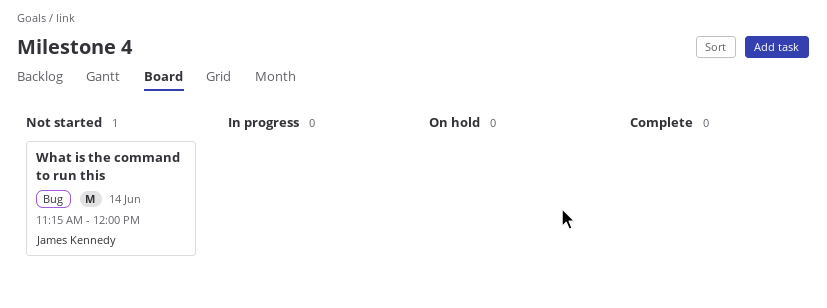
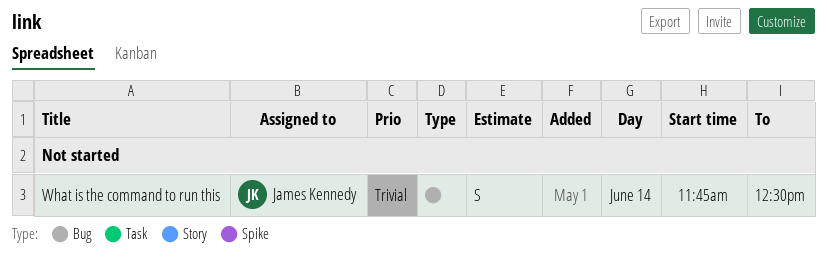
What is the command to run this, estimate: M -> S
What is the command to run this, begins: 11:15 -> 11:45
What is the command to run this, ends: 12:00 -> 12:30

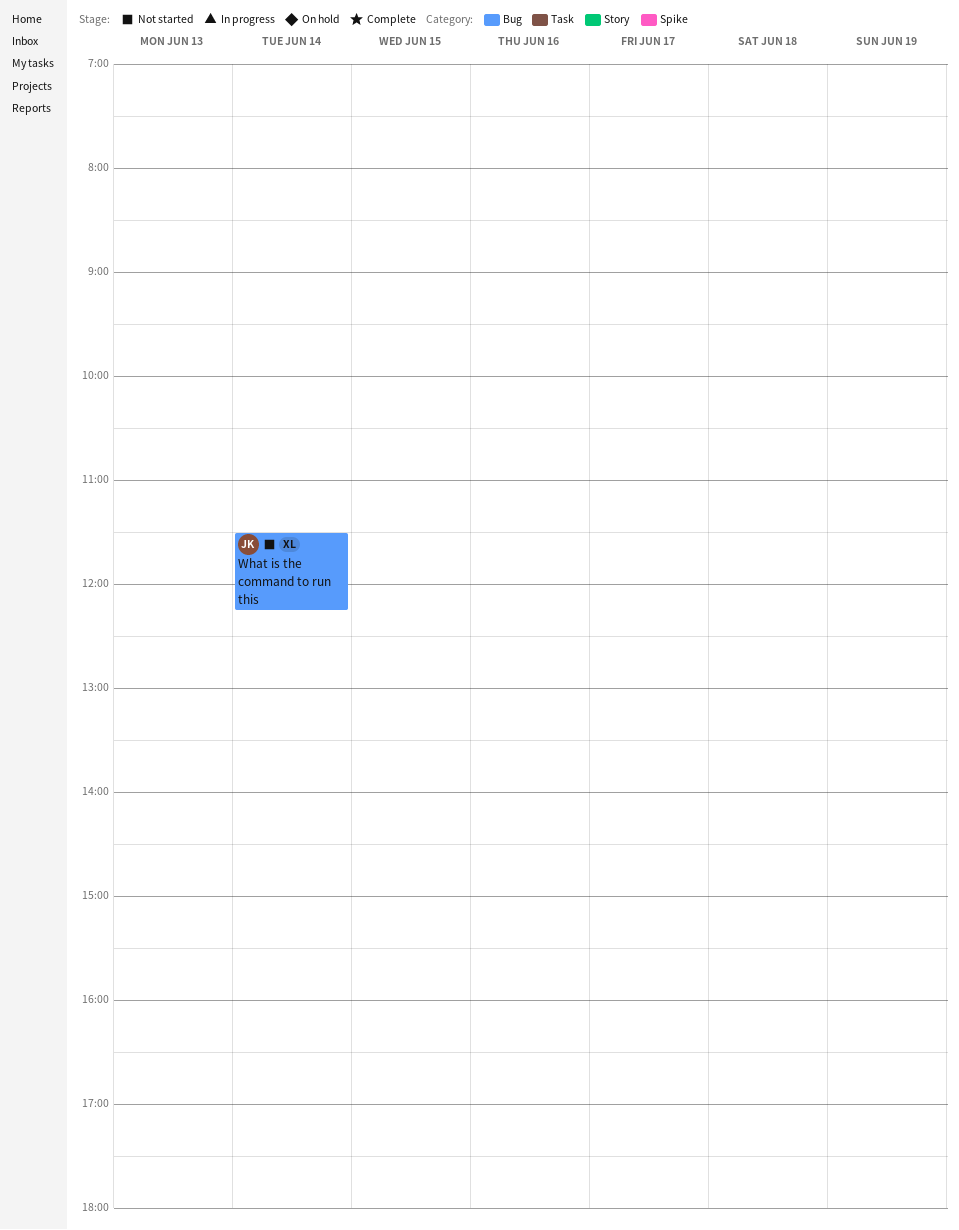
What is the command to run this, estimate: S -> XL
What is the command to run this, begins: 11:45 -> 11:30
What is the command to run this, ends: 12:30 -> 12:15

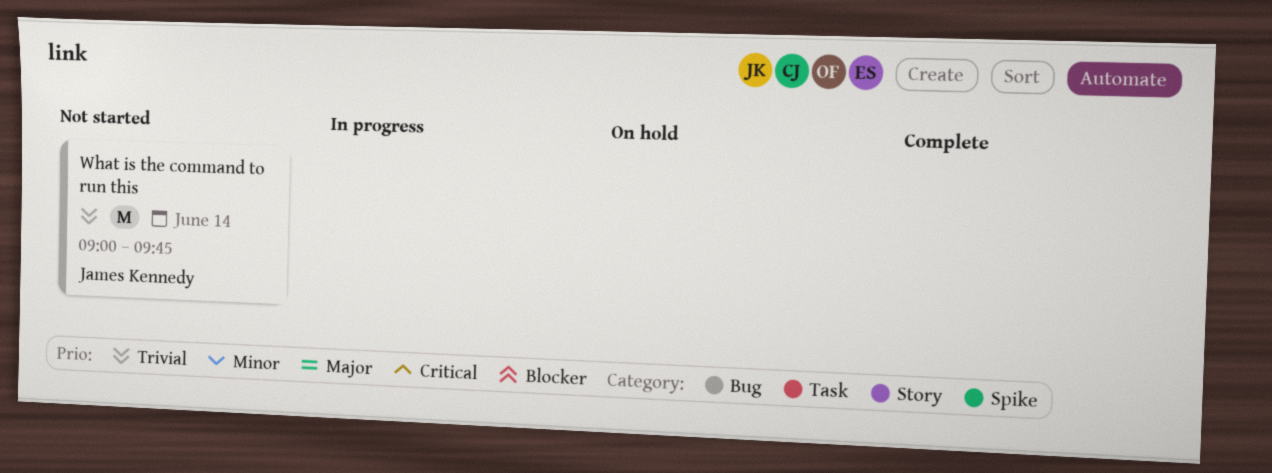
What is the command to run this, estimate: XL -> M
What is the command to run this, begins: 11:30 -> 09:00
What is the command to run this, ends: 12:15 -> 09:45

